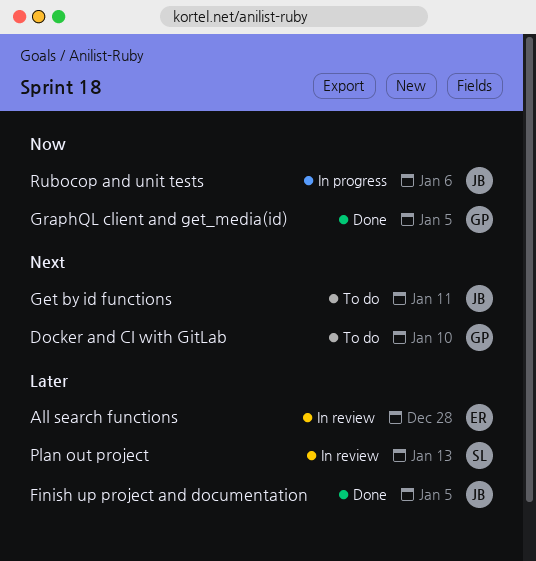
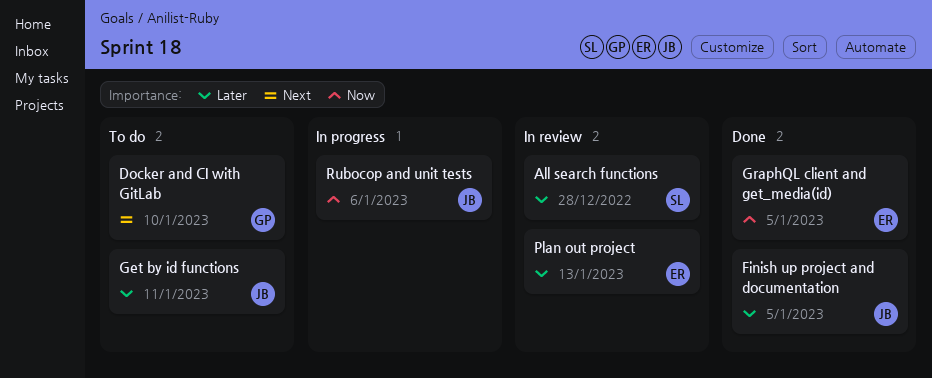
All search functions, owner: ER -> SL
Get by id functions, priority: Next -> Later
GraphQL client and get_media(id), owner: GP -> ER
Plan out project, owner: SL -> ER

